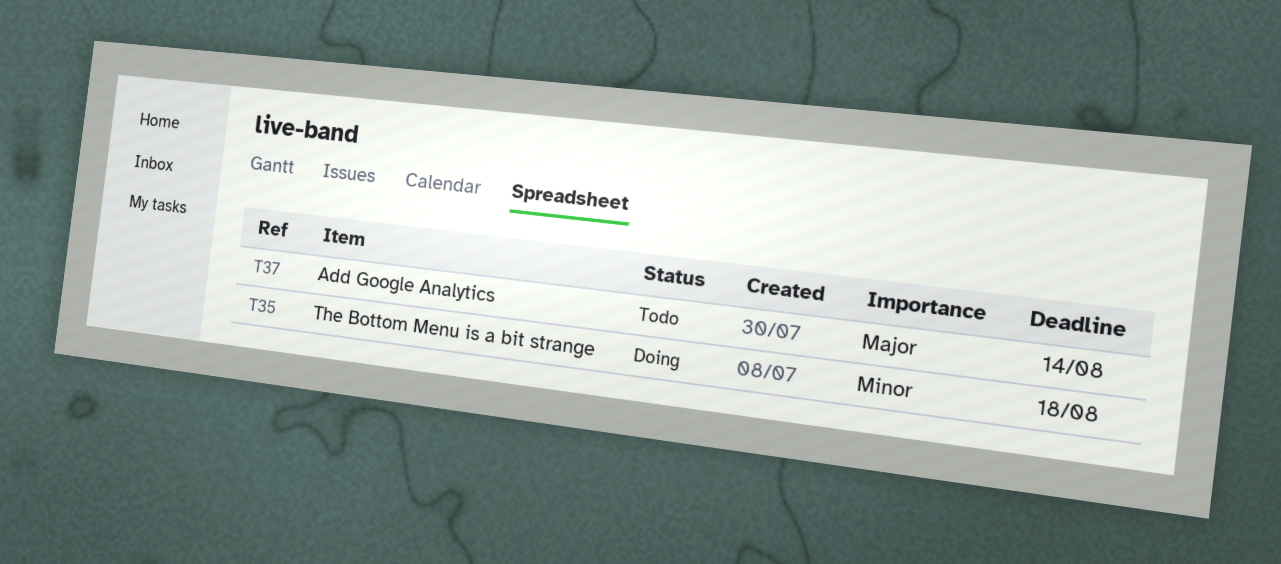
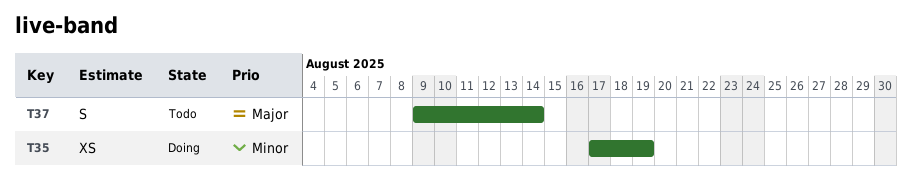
T35, due: Aug 18 -> Aug 19

